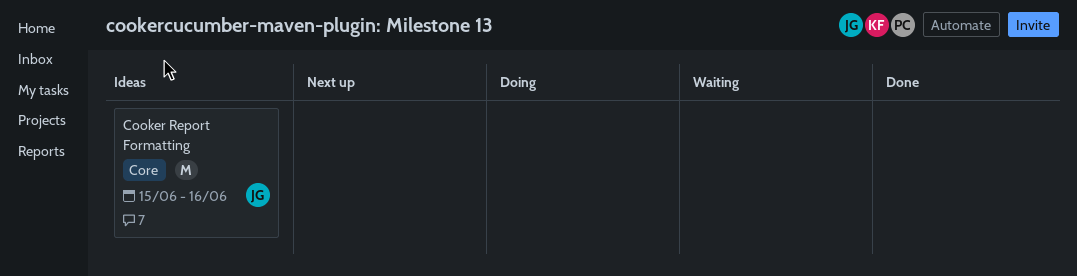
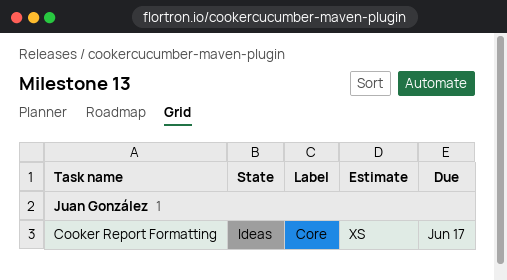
Cooker Report Formatting, estimate: M -> XS
Cooker Report Formatting, due: Jun 16 -> Jun 17

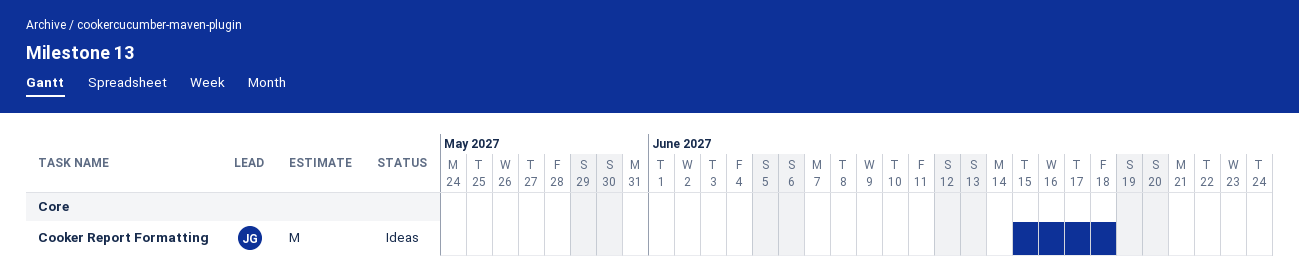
Cooker Report Formatting, estimate: XS -> M
Cooker Report Formatting, due: Jun 17 -> Jun 18

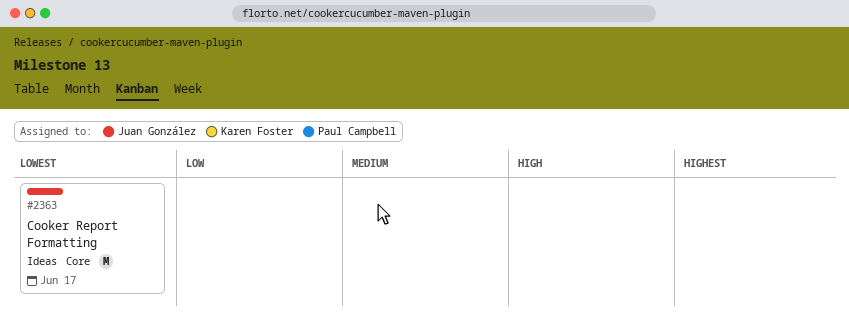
Cooker Report Formatting, due: Jun 18 -> Jun 17

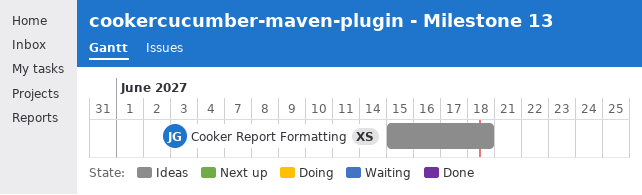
Cooker Report Formatting, estimate: M -> XS
Cooker Report Formatting, due: Jun 17 -> Jun 18

